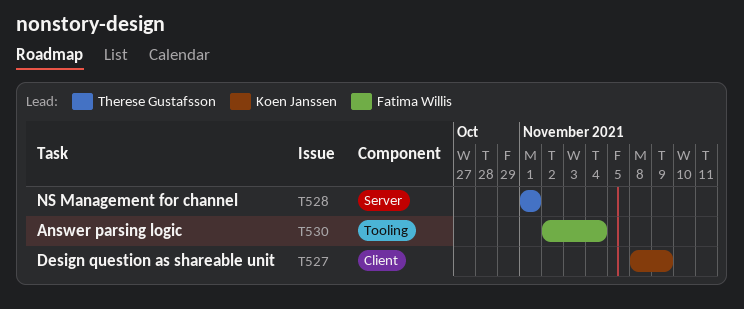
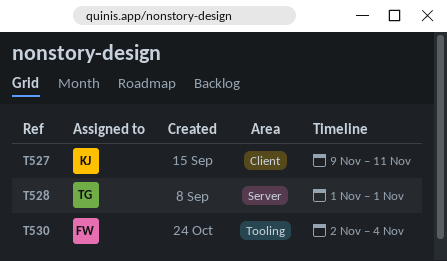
T527, start: Nov 8 -> Nov 9
T527, due: Nov 9 -> Nov 11

